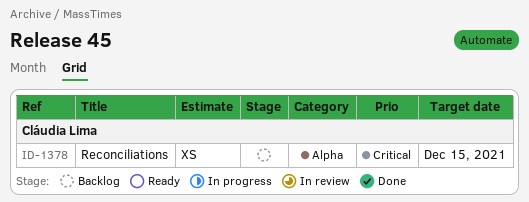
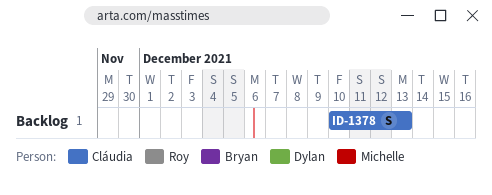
ID-1378, estimate: XS -> S
ID-1378, due: Dec 15 -> Dec 13

